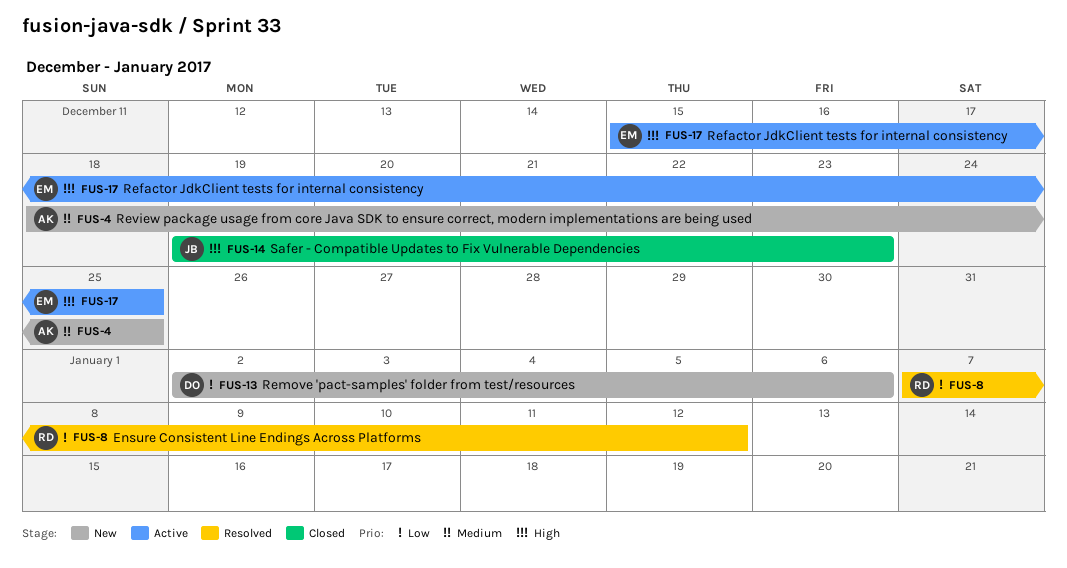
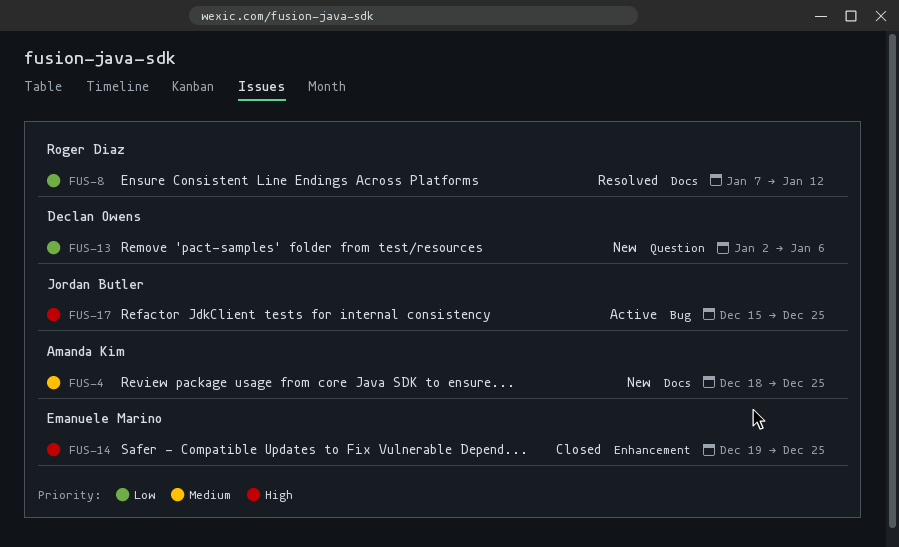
FUS-14, owner: Jordan Butler -> Emanuele Marino
FUS-14, due: Dec 23 -> Dec 25
FUS-17, owner: Emanuele Marino -> Jordan Butler

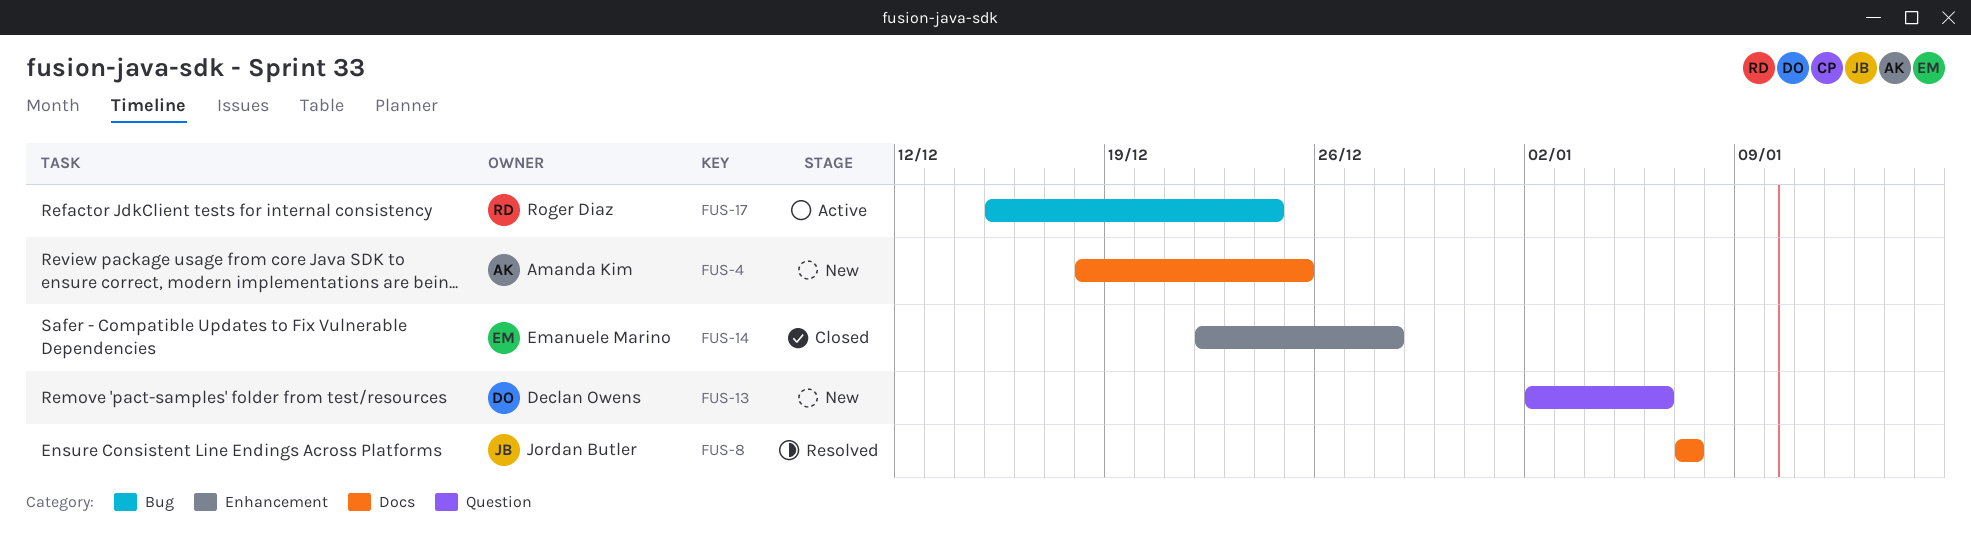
FUS-8, owner: Roger Diaz -> Jordan Butler
FUS-8, due: Jan 12 -> Jan 7
FUS-14, start: Dec 19 -> Dec 22
FUS-14, due: Dec 25 -> Dec 28
FUS-17, owner: Jordan Butler -> Roger Diaz
FUS-17, due: Dec 25 -> Dec 24

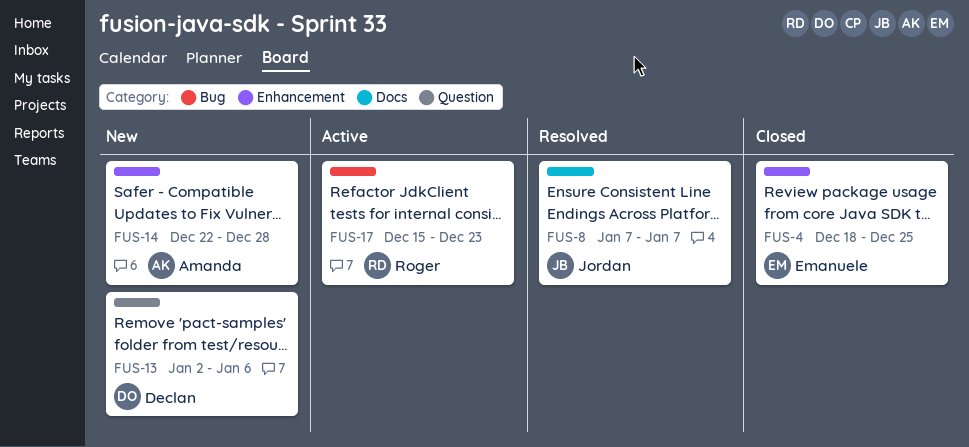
FUS-4, status: New -> Closed
FUS-4, owner: Amanda Kim -> Emanuele Marino
FUS-4, label: Docs -> Enhancement
FUS-14, status: Closed -> New
FUS-14, owner: Emanuele Marino -> Amanda Kim
FUS-17, due: Dec 24 -> Dec 23

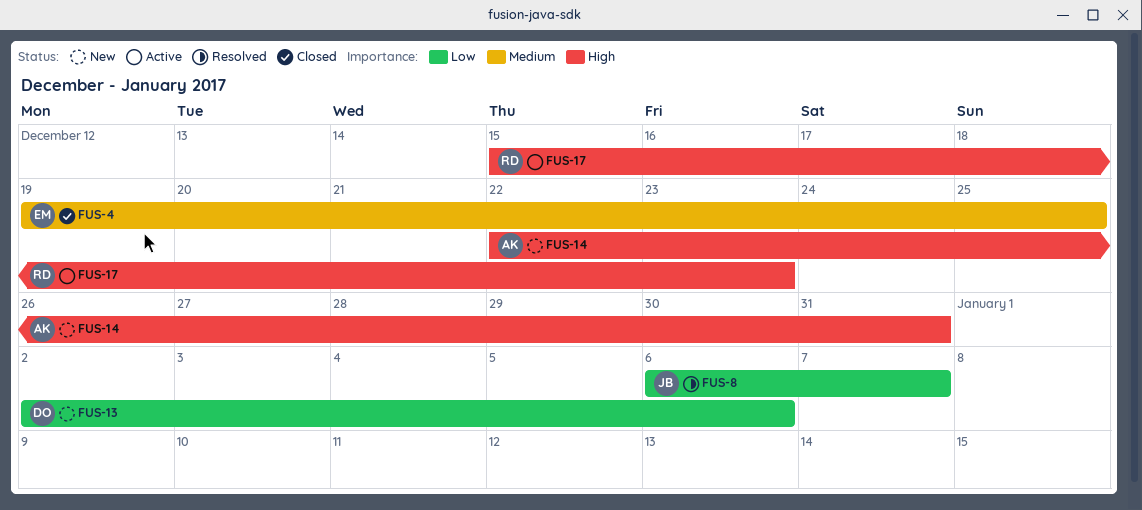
FUS-4, start: Dec 18 -> Dec 19
FUS-8, start: Jan 7 -> Jan 6
FUS-14, due: Dec 28 -> Dec 31

